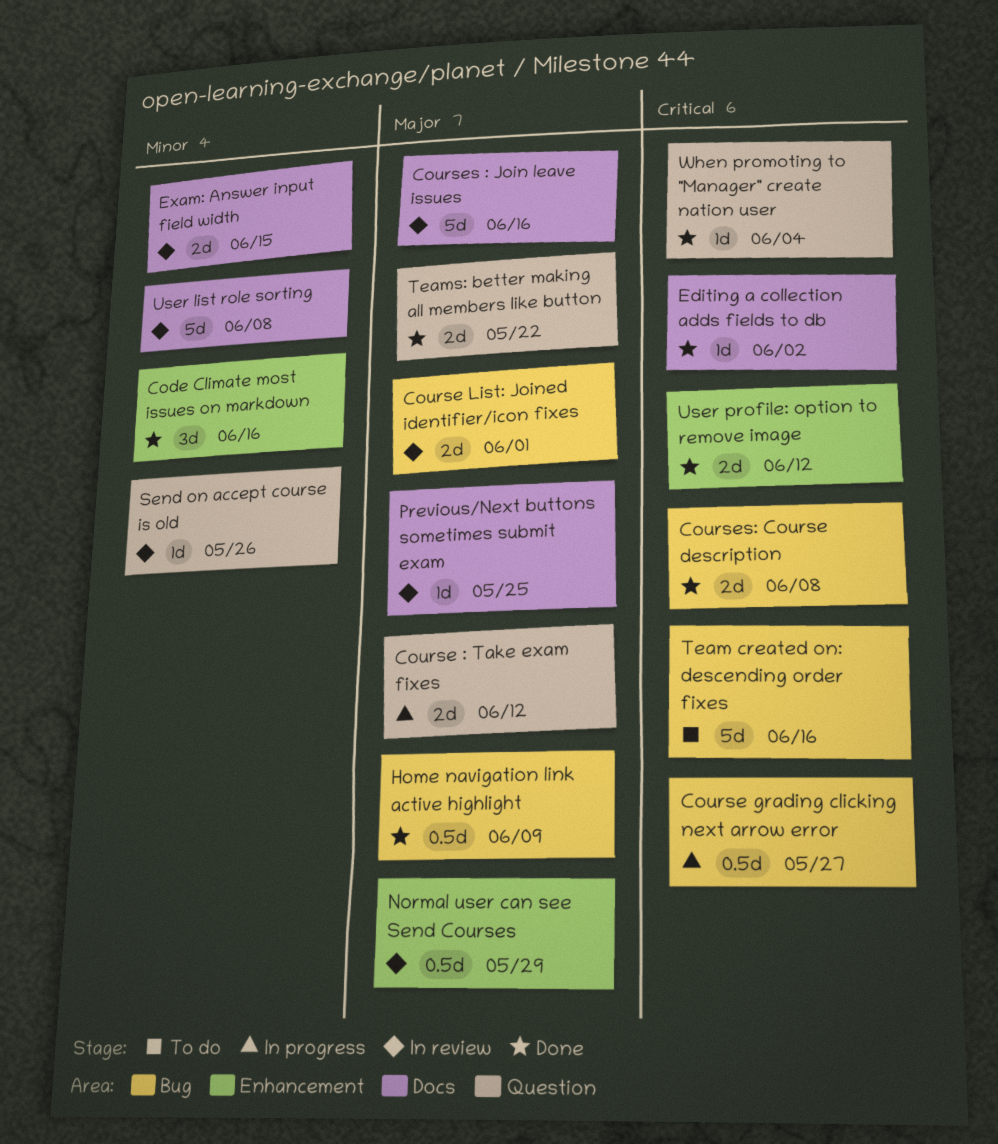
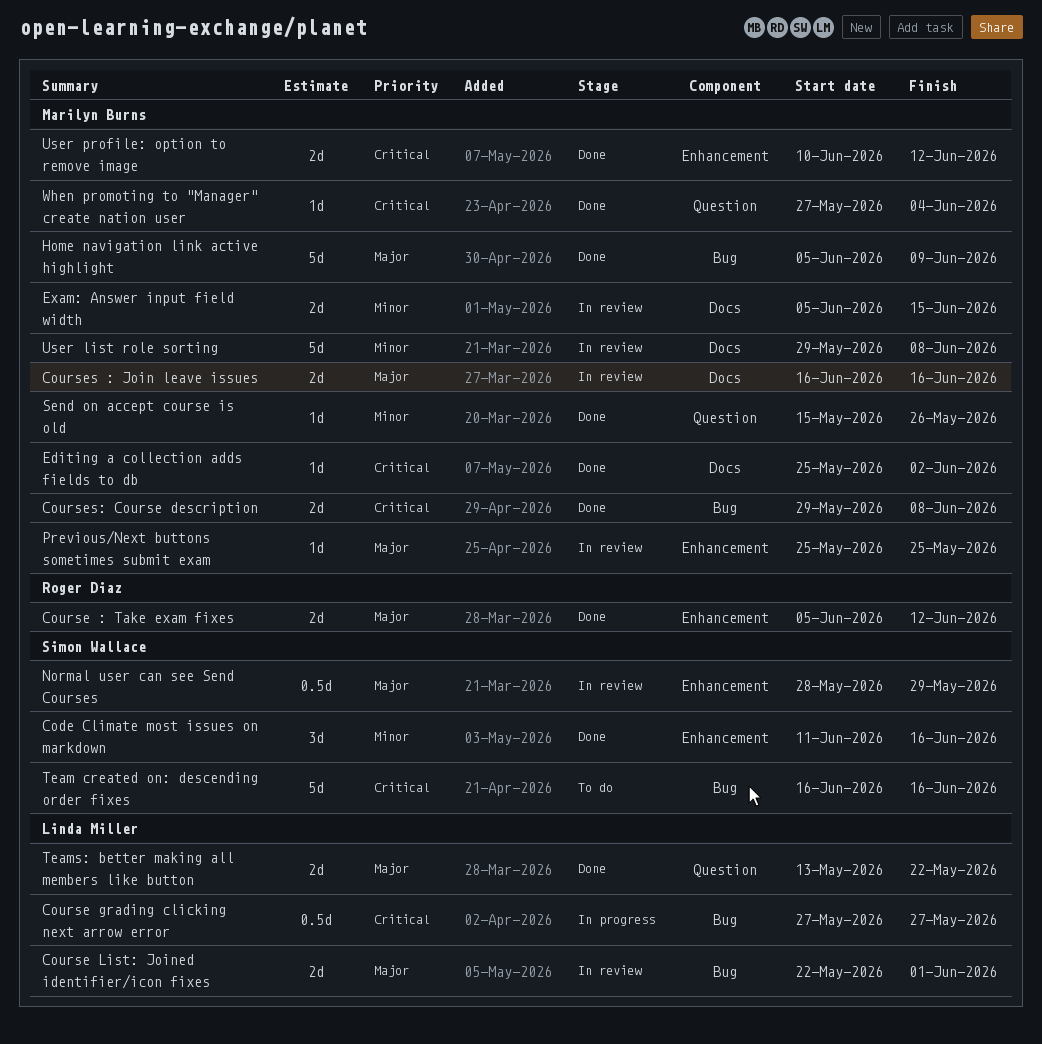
Course : Take exam fixes, status: In progress -> Done
Course : Take exam fixes, label: Question -> Enhancement
Courses : Join leave issues, estimate: 5d -> 2d
Home navigation link active highlight, estimate: 0.5d -> 5d
Previous/Next buttons sometimes submit exam, label: Docs -> Enhancement
Send on accept course is old, status: In review -> Done

